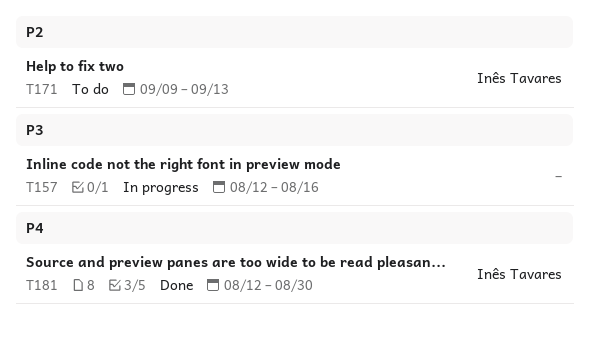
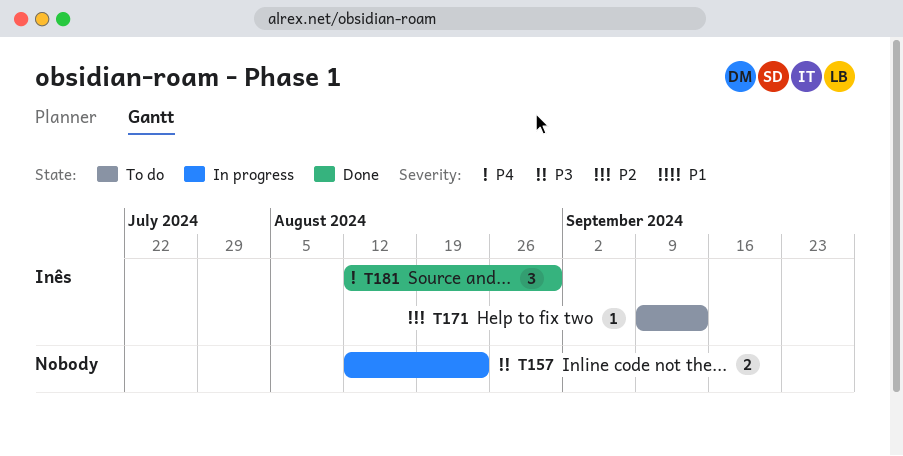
T157, due: Aug 16 -> Aug 23

